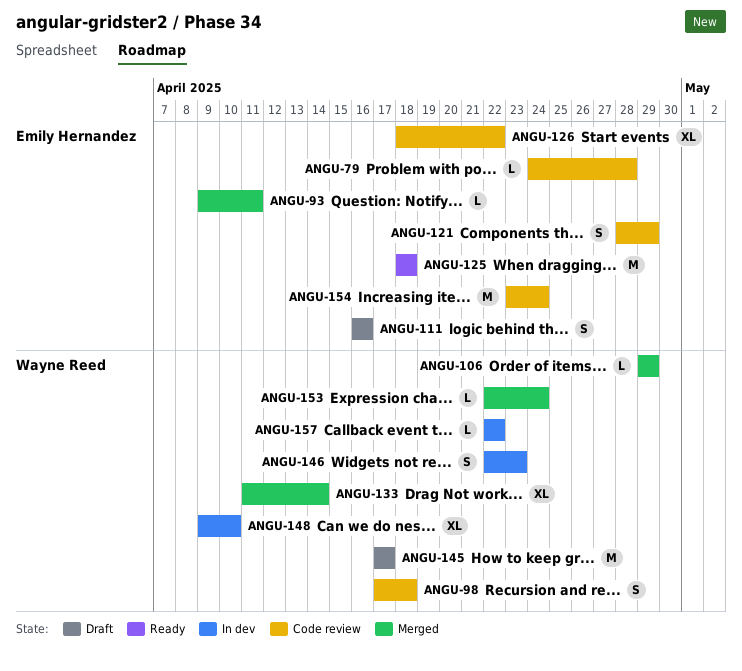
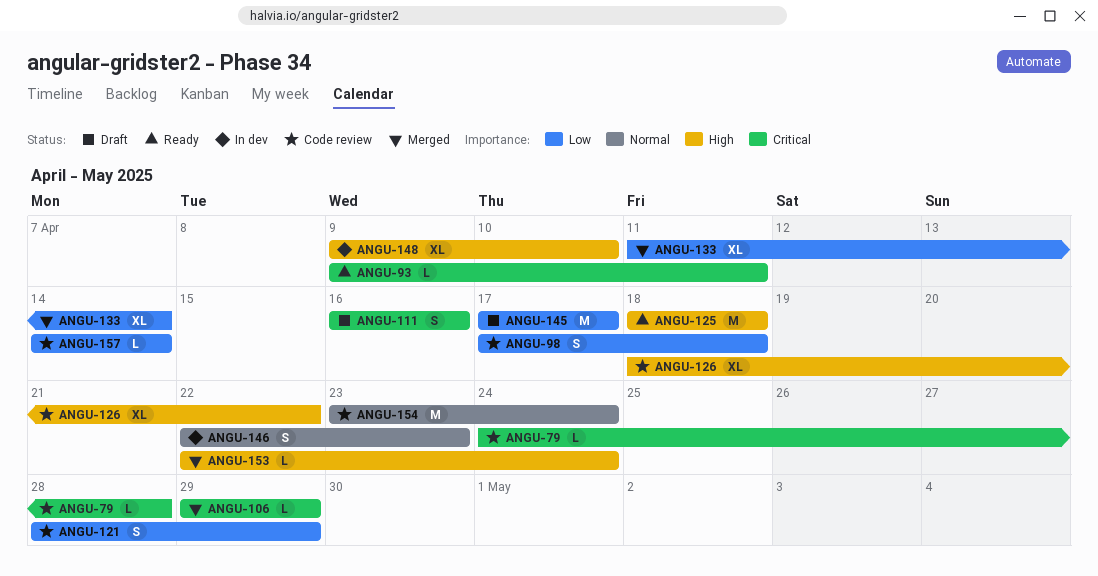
ANGU-93, status: Merged -> Ready
ANGU-157, status: In dev -> Code review
ANGU-157, start: Apr 22 -> Apr 14
ANGU-157, due: Apr 22 -> Apr 14

